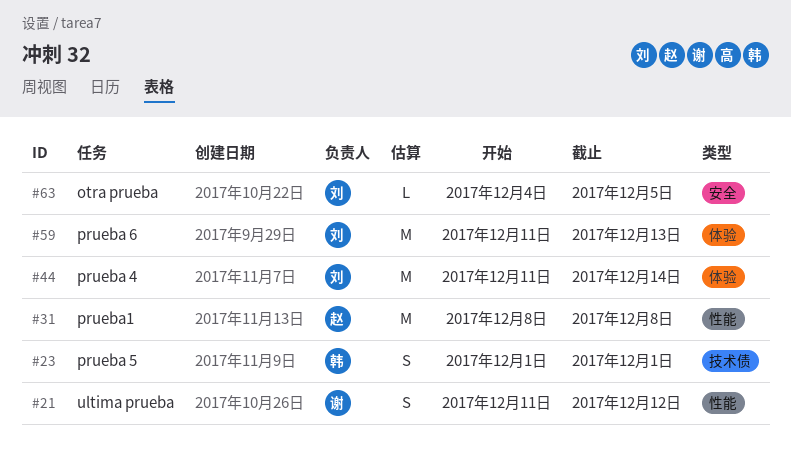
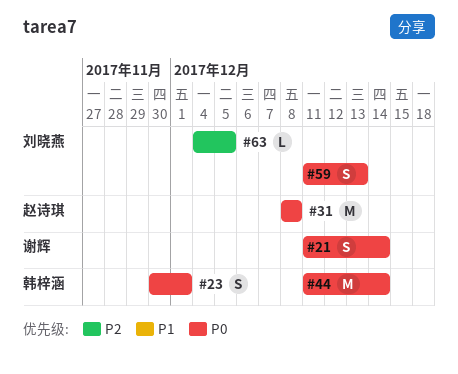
#21, due: Dec 12 -> Dec 14
#23, start: Dec 1 -> Nov 30
#44, owner: 刘晓燕 -> 韩梓涵
#59, estimate: M -> S

